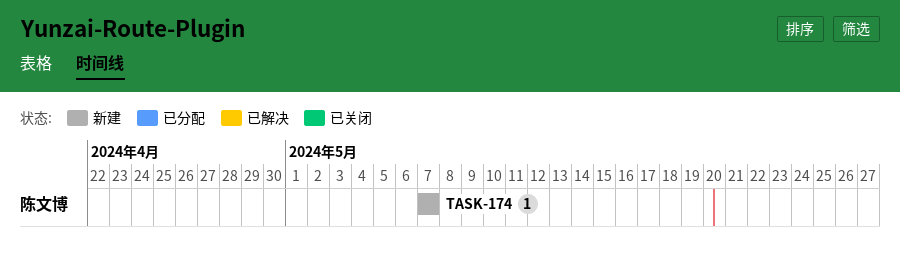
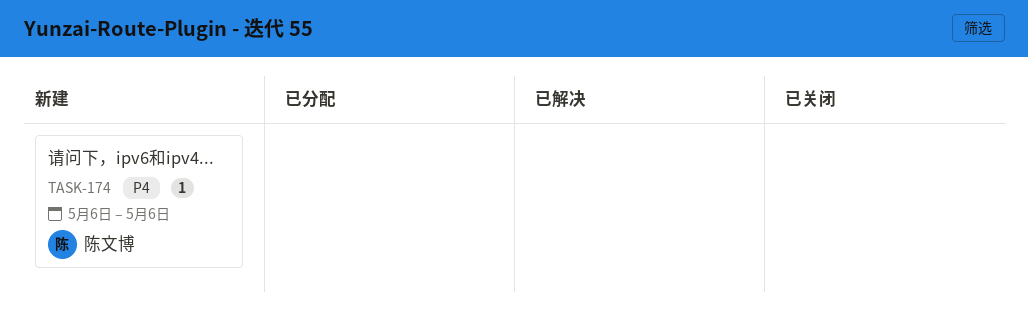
TASK-174, start: May 7 -> May 6
TASK-174, due: May 7 -> May 6

